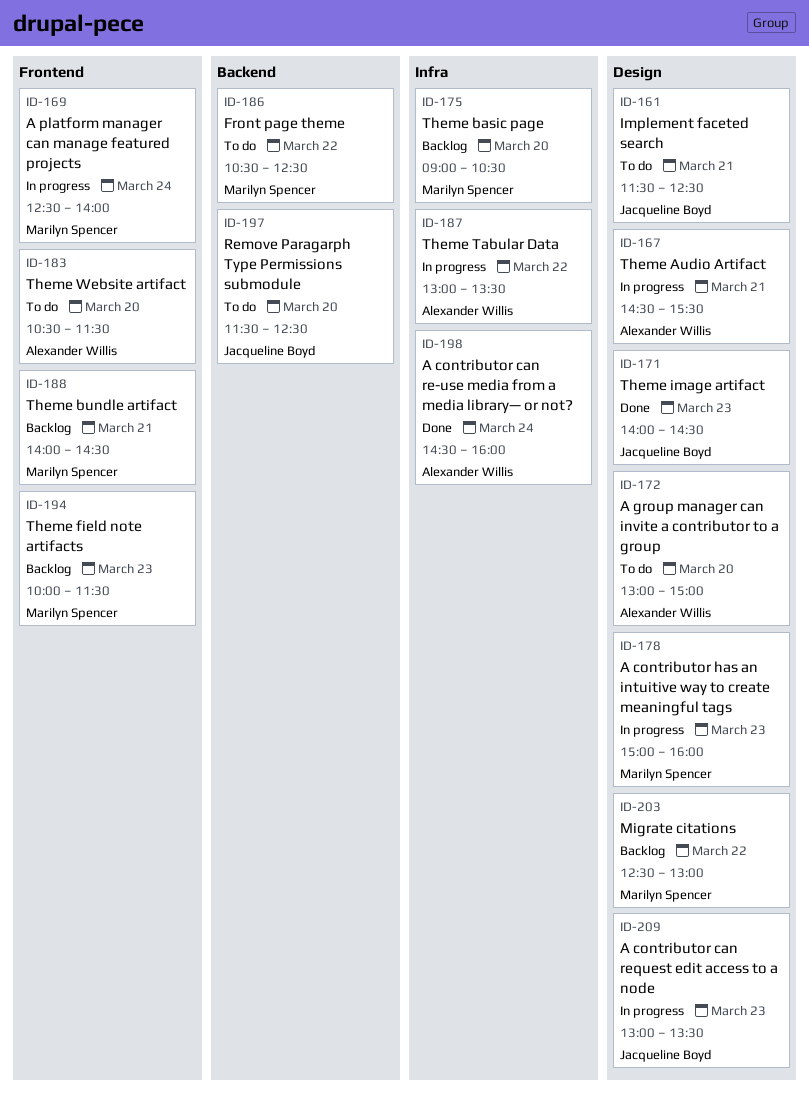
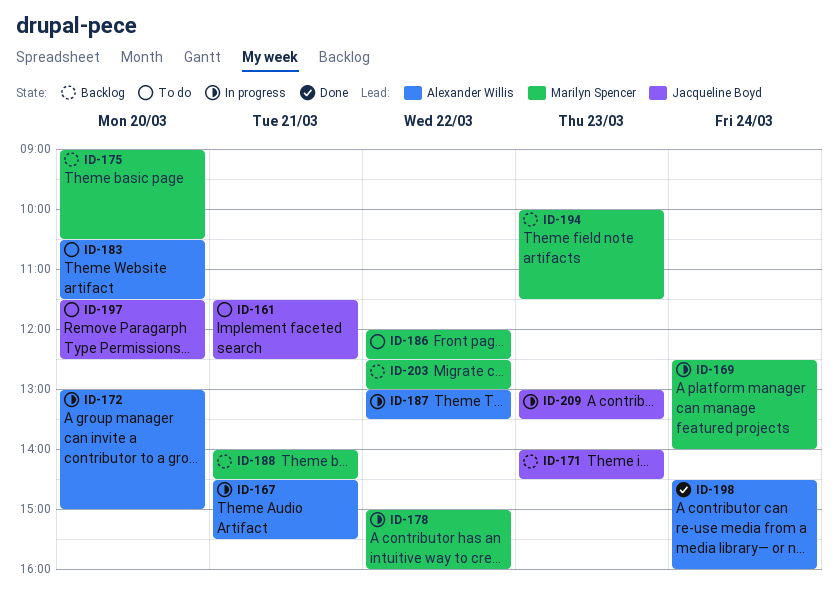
ID-171, status: Done -> Backlog
ID-172, status: To do -> In progress
ID-178, day: Mar 23 -> Mar 22
ID-186, begins: 10:30 -> 12:00

